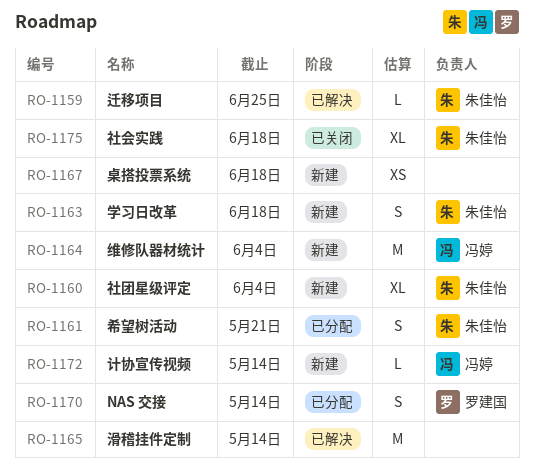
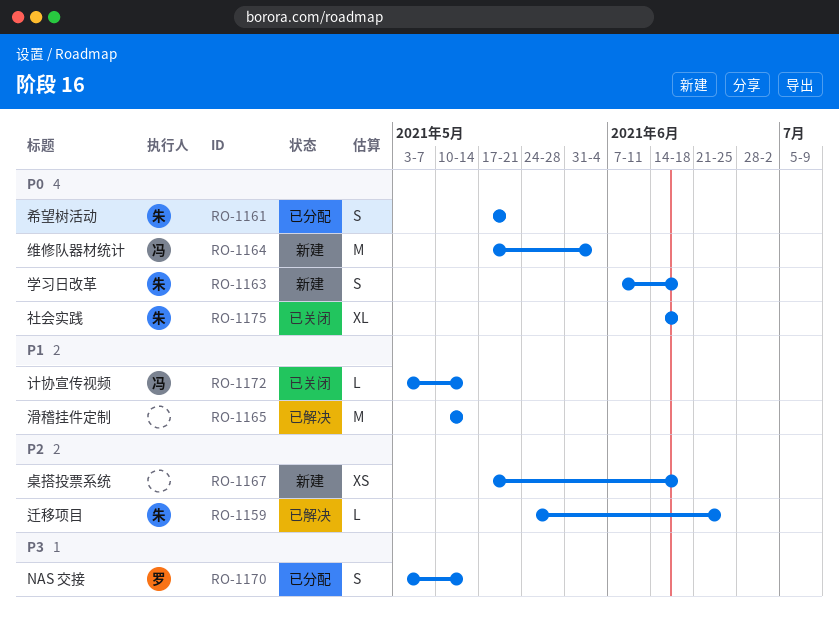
RO-1160: present -> none
RO-1172, status: 新建 -> 已关闭

